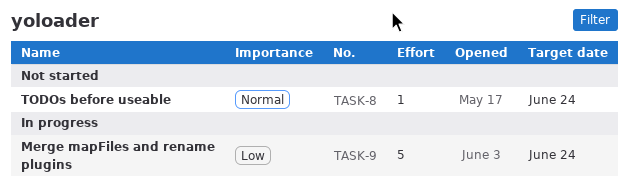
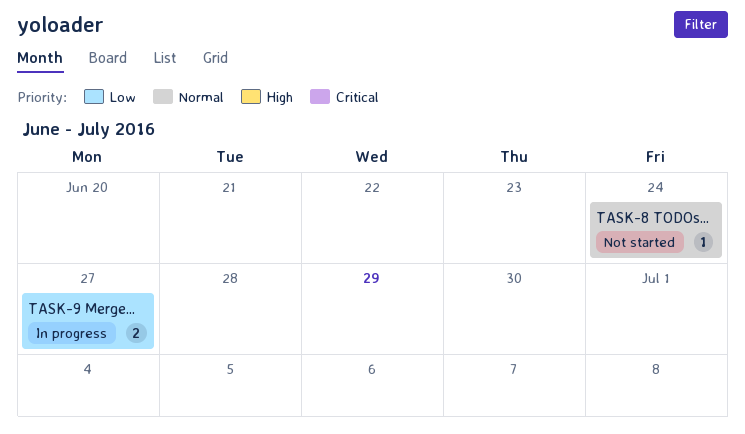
TASK-9, estimate: 5 -> 2
TASK-9, due: Jun 24 -> Jun 27

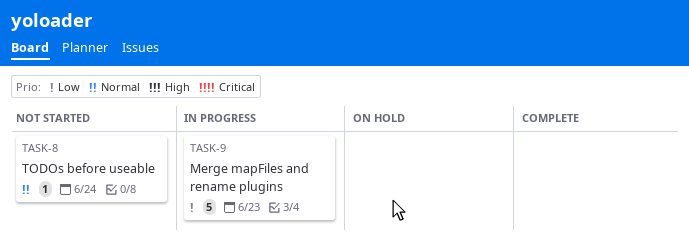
TASK-9, estimate: 2 -> 5
TASK-9, due: Jun 27 -> Jun 23

